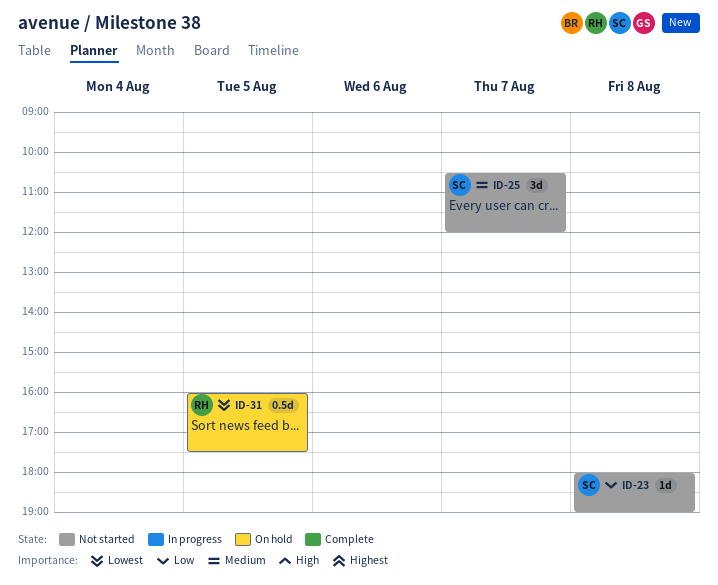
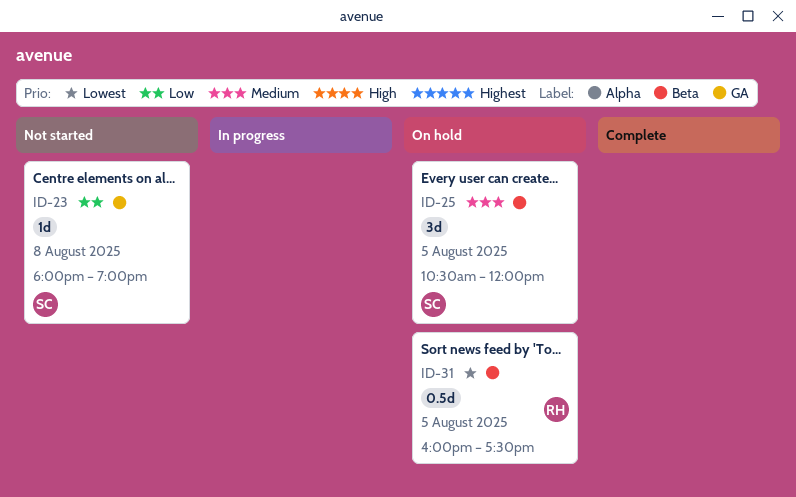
ID-25, status: Not started -> On hold
ID-25, day: Aug 7 -> Aug 5

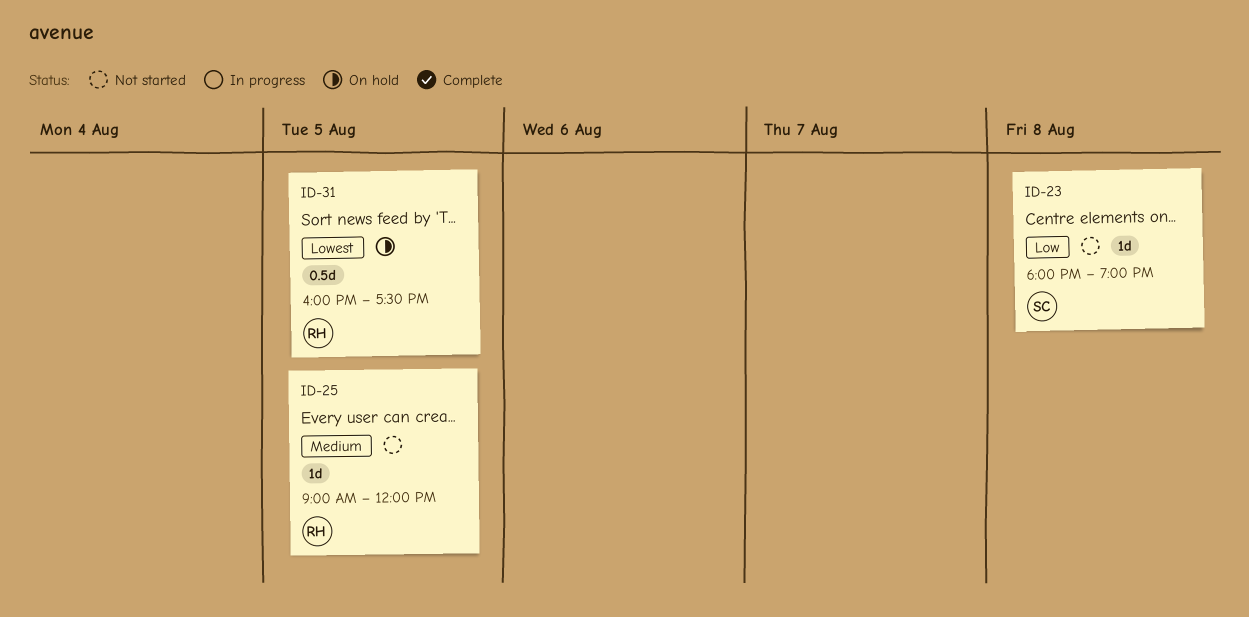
ID-25, status: On hold -> Not started
ID-25, owner: SC -> RH
ID-25, estimate: 3d -> 1d
ID-25, begins: 10:30 -> 09:00

